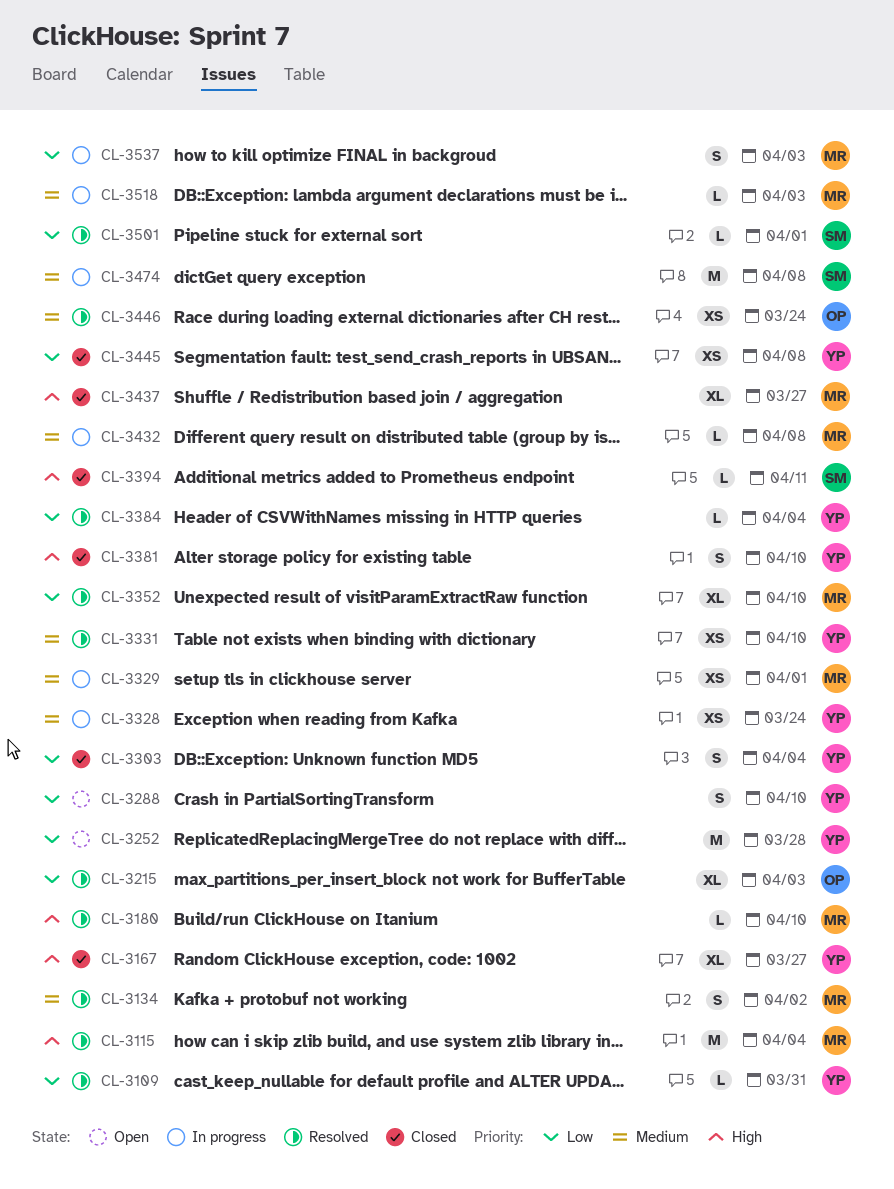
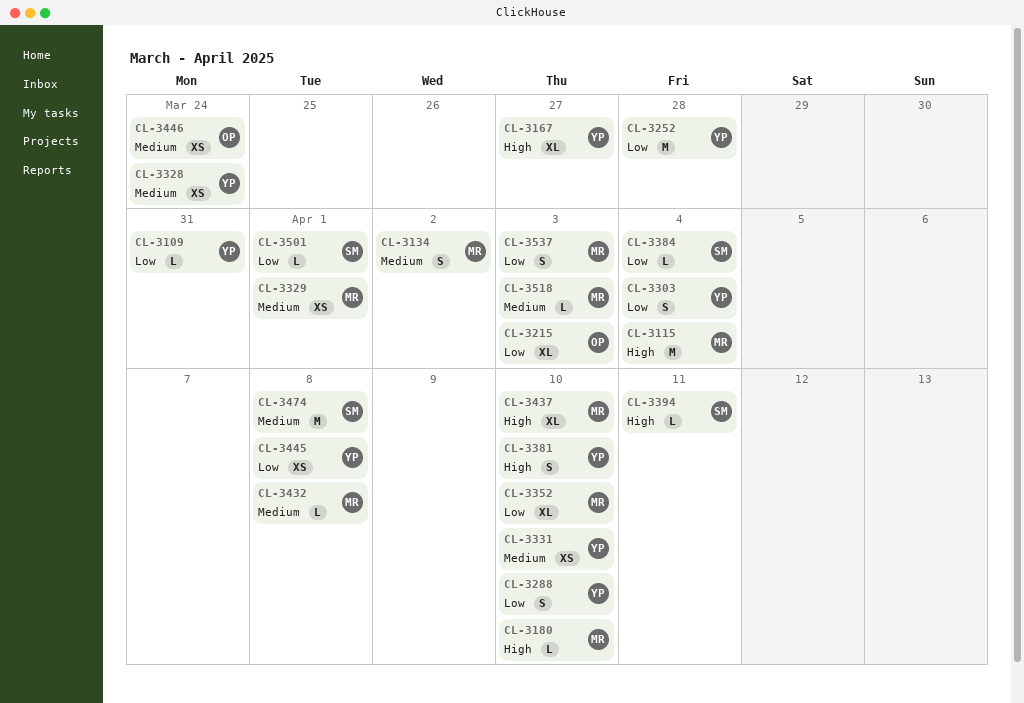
CL-3384, owner: YP -> SM
CL-3437, due: Mar 27 -> Apr 10

